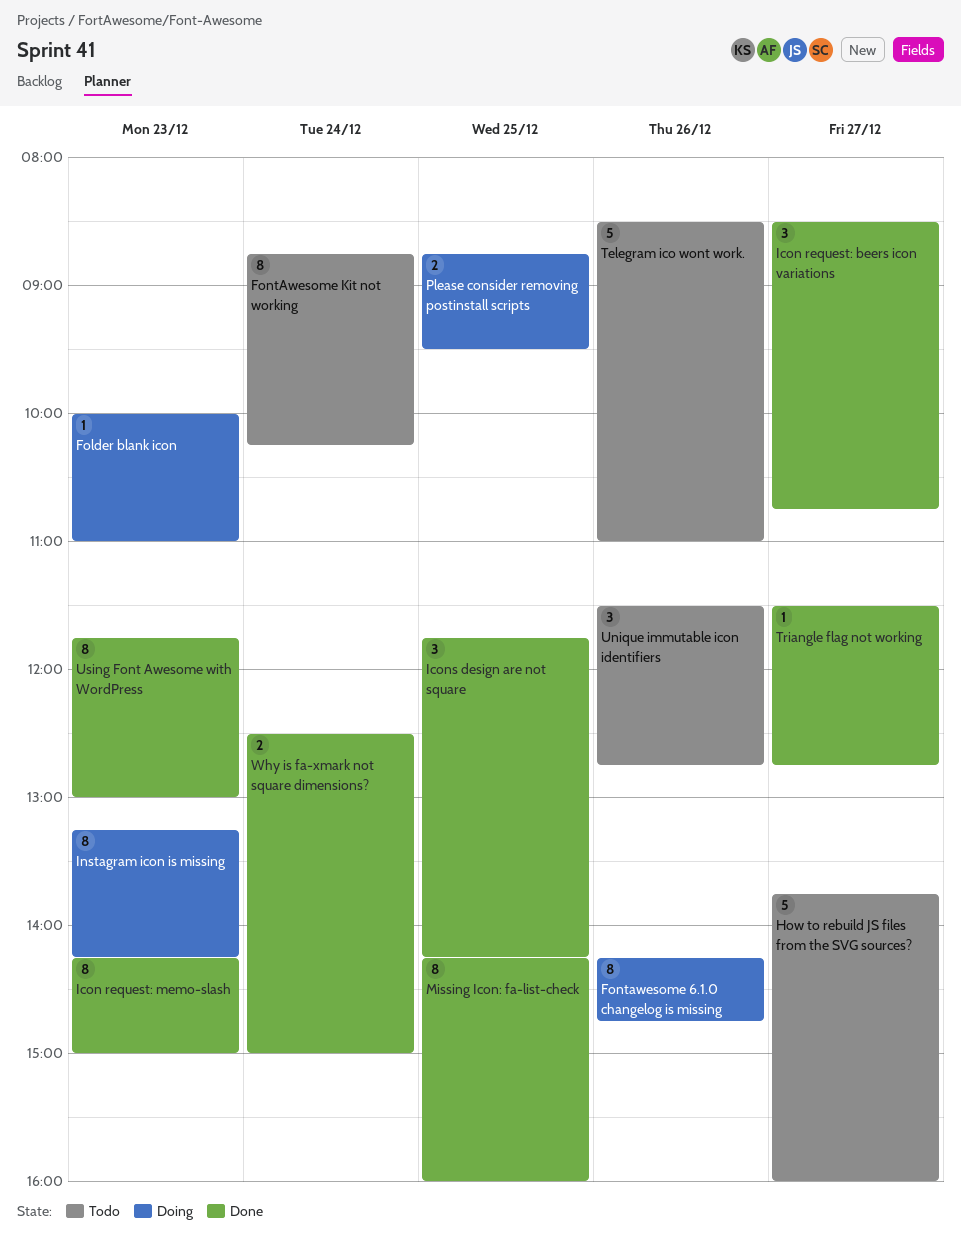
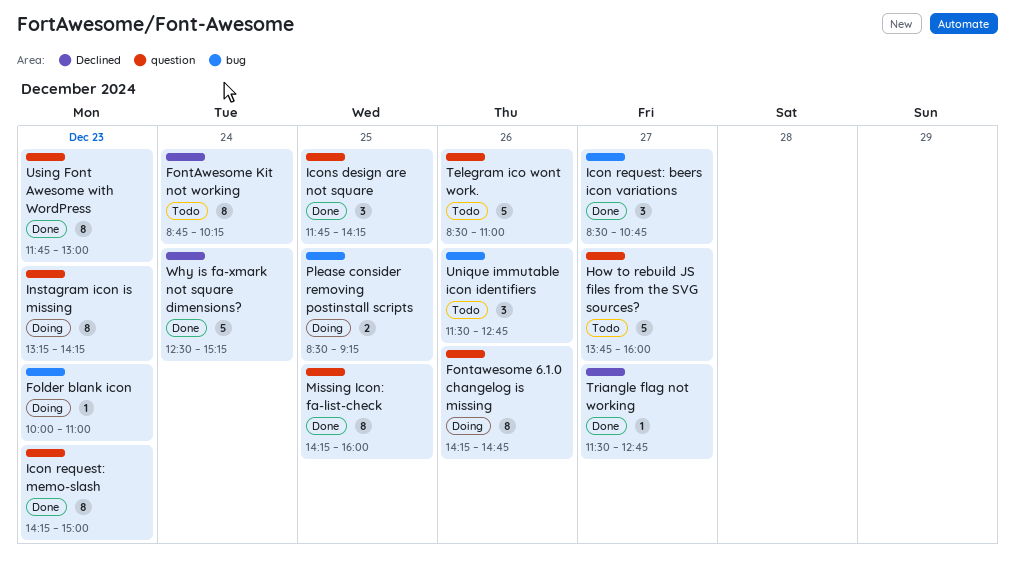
Please consider removing postinstall scripts, begins: 08:45 -> 08:30
Please consider removing postinstall scripts, ends: 09:30 -> 09:15
Why is fa-xmark not square dimensions?, estimate: 2 -> 5
Why is fa-xmark not square dimensions?, ends: 15:00 -> 15:15

